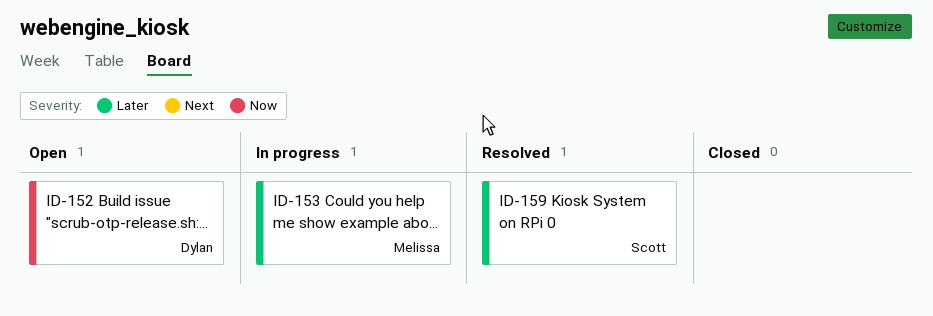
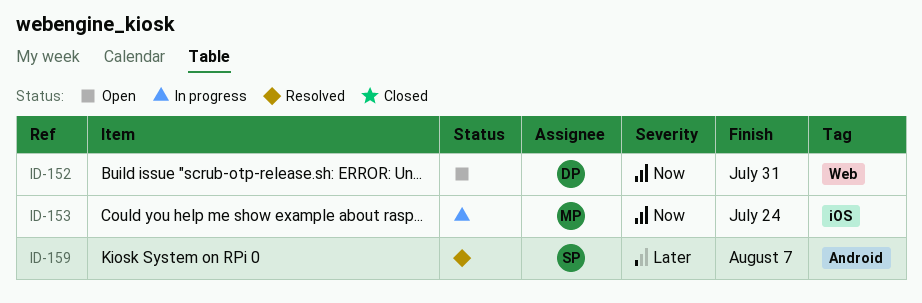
ID-153, priority: Later -> Now

